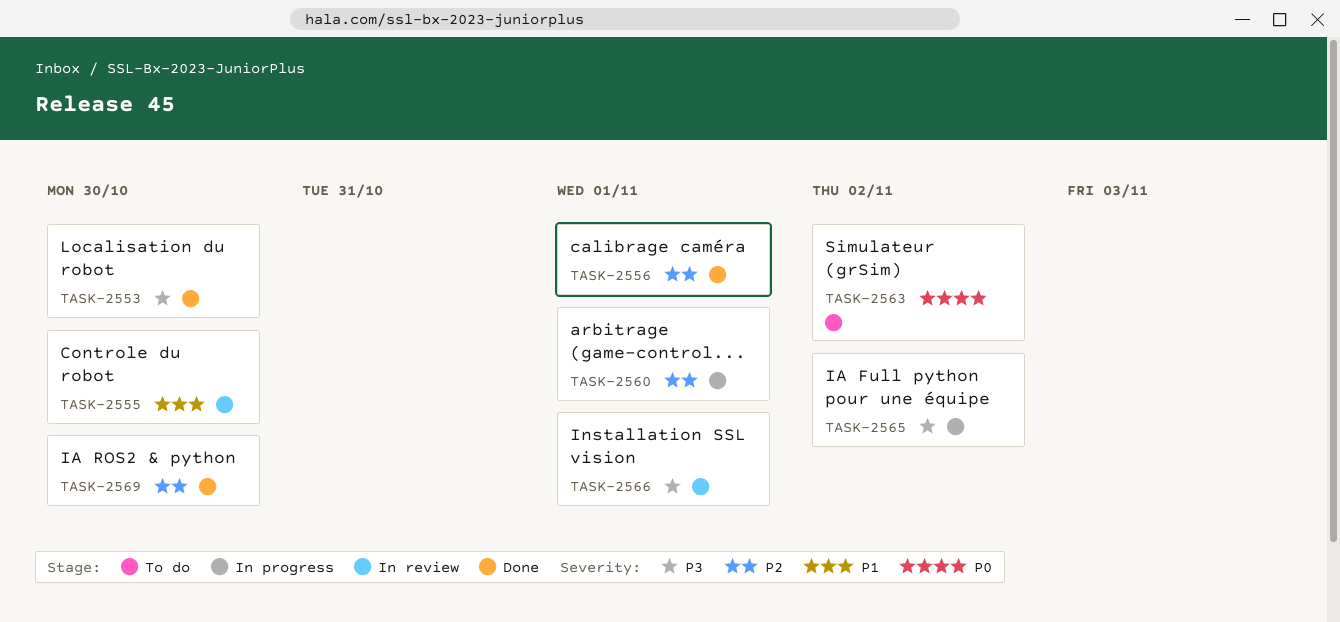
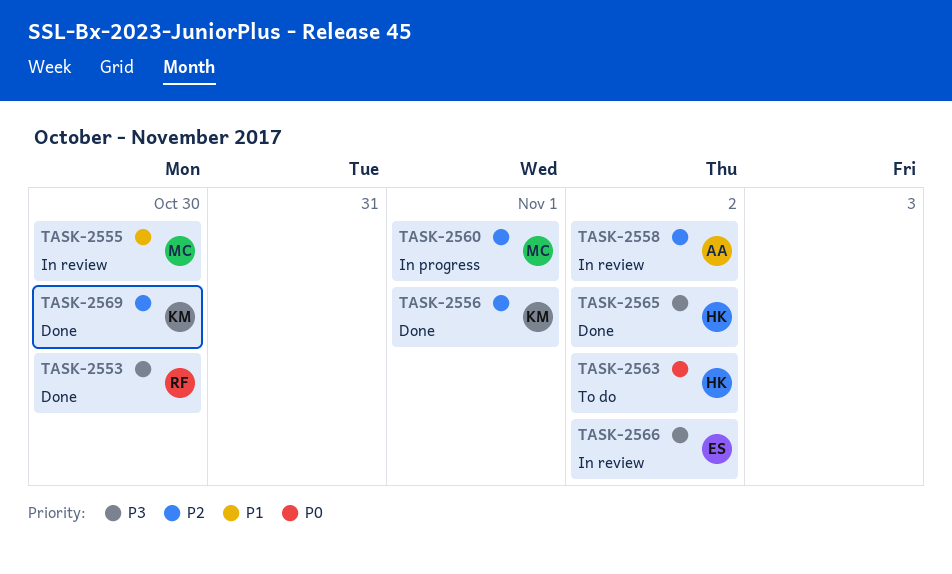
TASK-2558: none -> present
TASK-2565, status: In progress -> Done
TASK-2566, due: Nov 1 -> Nov 2

